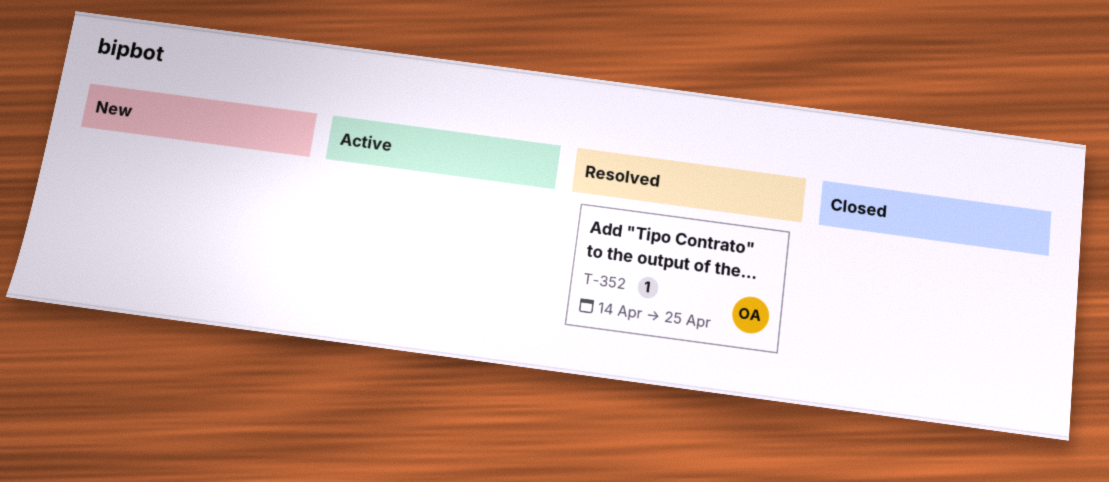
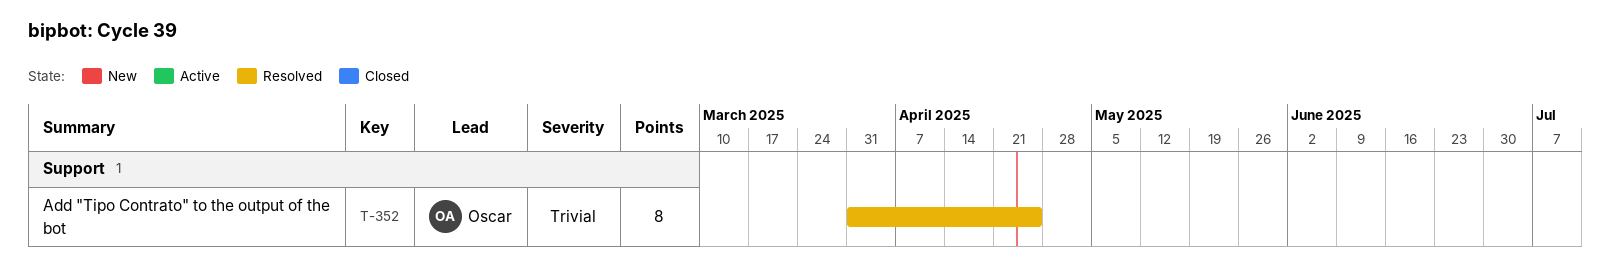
T-352, estimate: 1 -> 8
T-352, start: Apr 14 -> Mar 31

